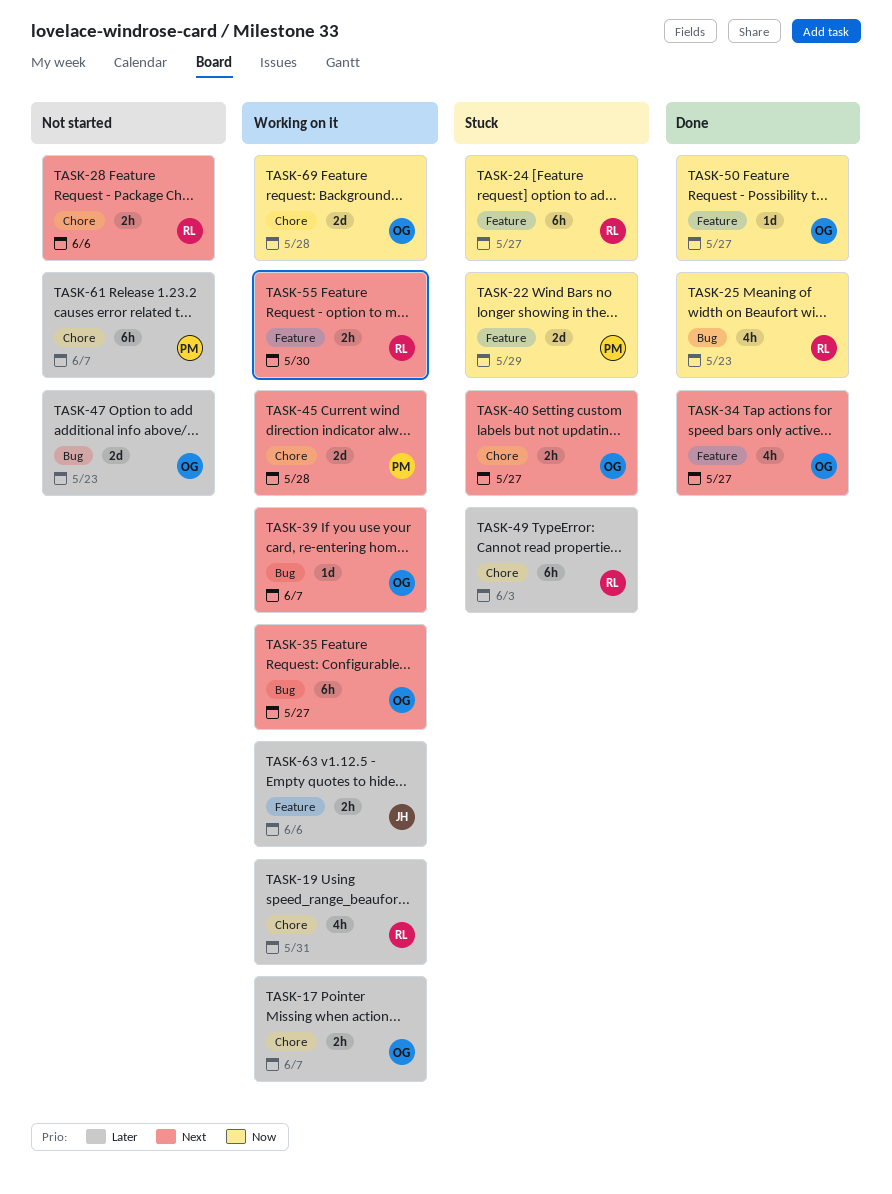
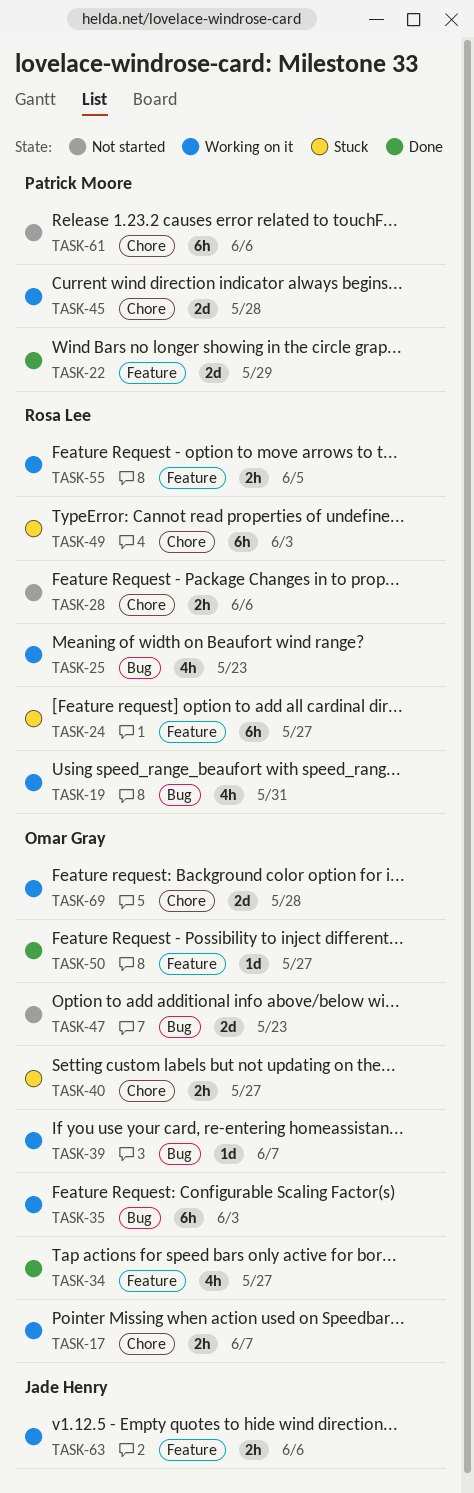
TASK-19, label: Chore -> Bug
TASK-22, status: Stuck -> Done
TASK-25, status: Done -> Working on it
TASK-35, due: May 27 -> Jun 3
TASK-55, due: May 30 -> Jun 5
TASK-61, due: Jun 7 -> Jun 6

